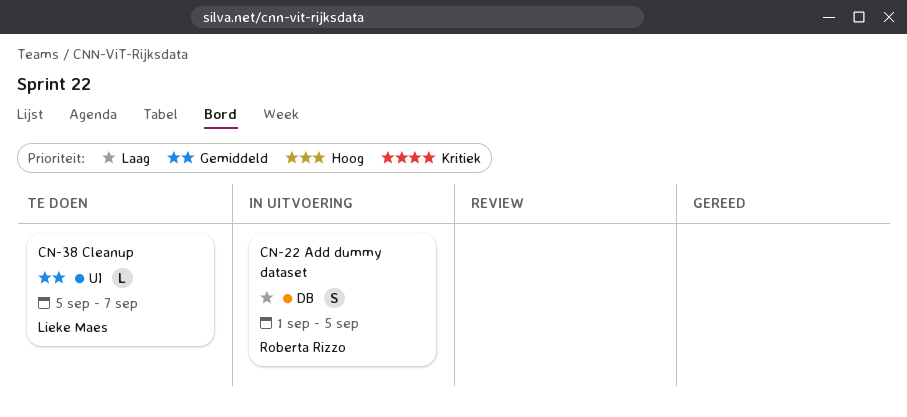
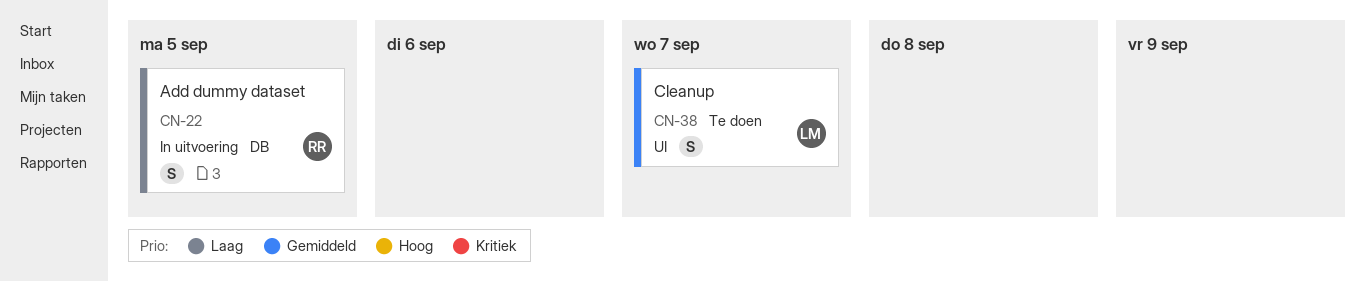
CN-38, estimate: L -> S

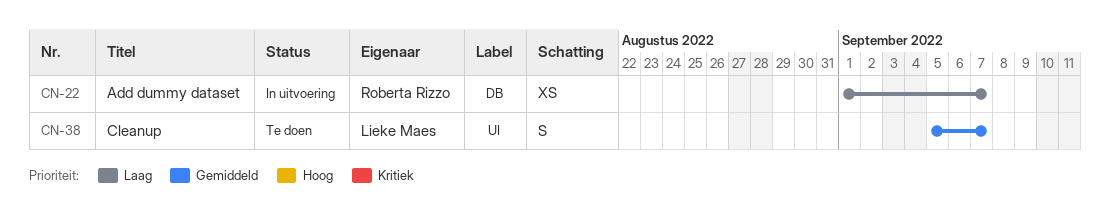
CN-22, estimate: S -> XS
CN-22, due: Sep 5 -> Sep 7

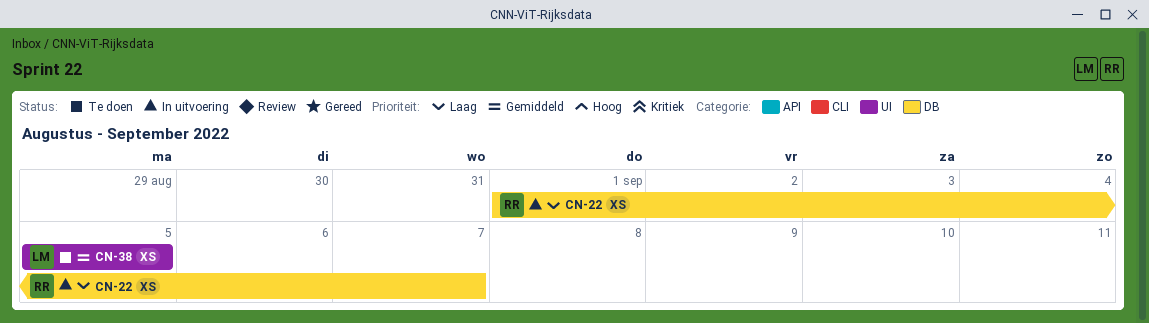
CN-38, estimate: S -> XS
CN-38, due: Sep 7 -> Sep 5

